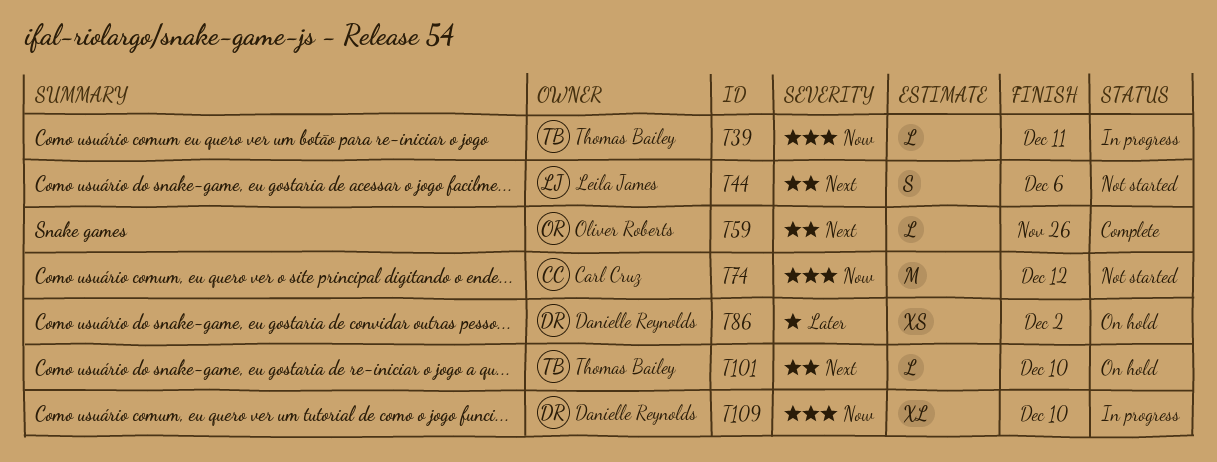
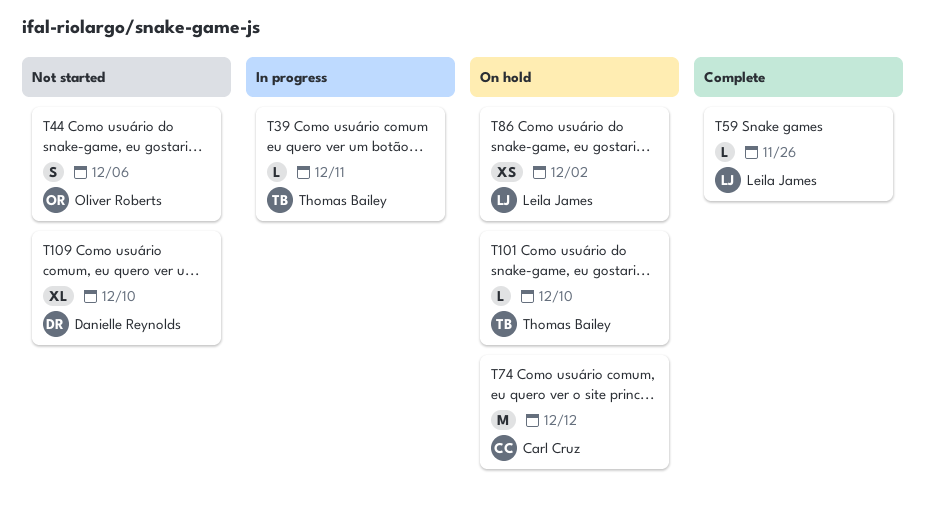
T44, owner: Leila James -> Oliver Roberts
T59, owner: Oliver Roberts -> Leila James
T74, status: Not started -> On hold
T86, owner: Danielle Reynolds -> Leila James
T109, status: In progress -> Not started

